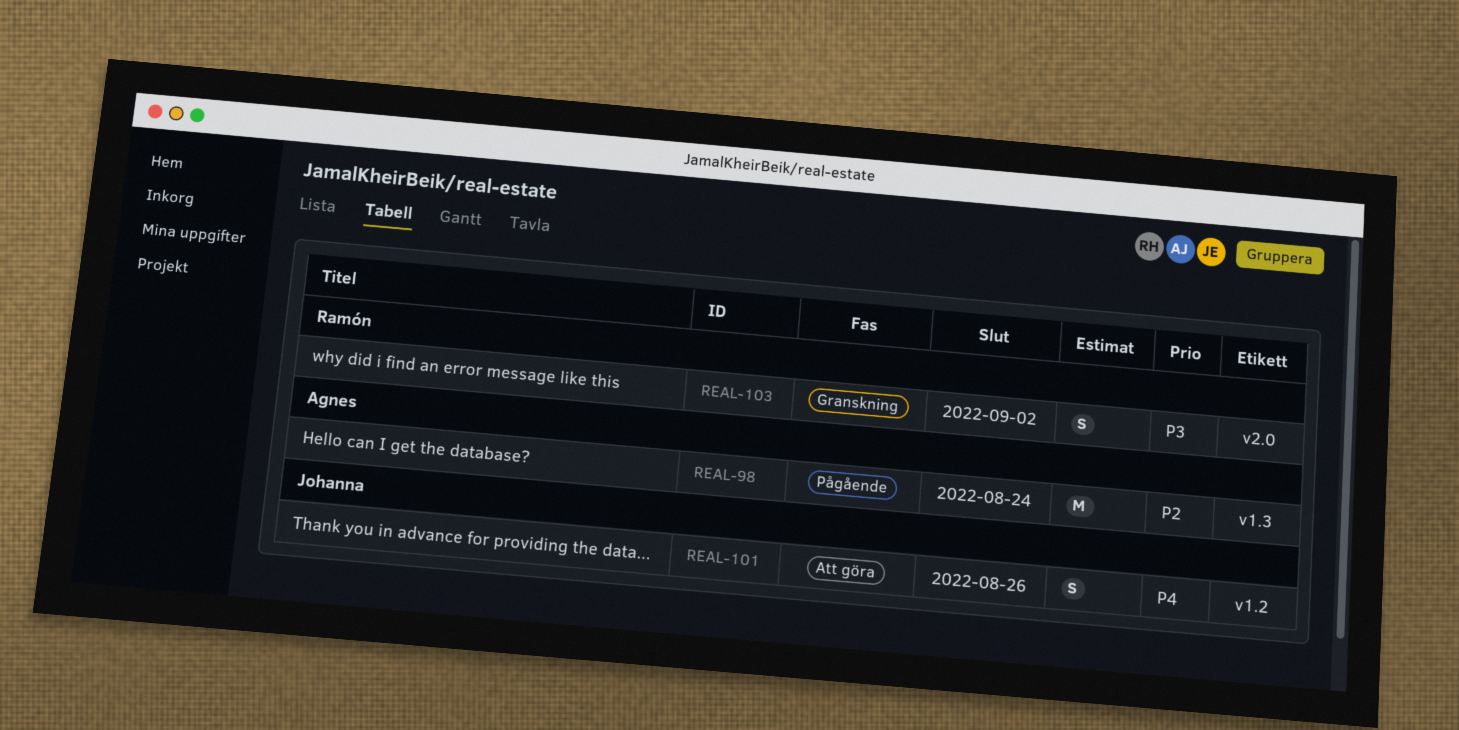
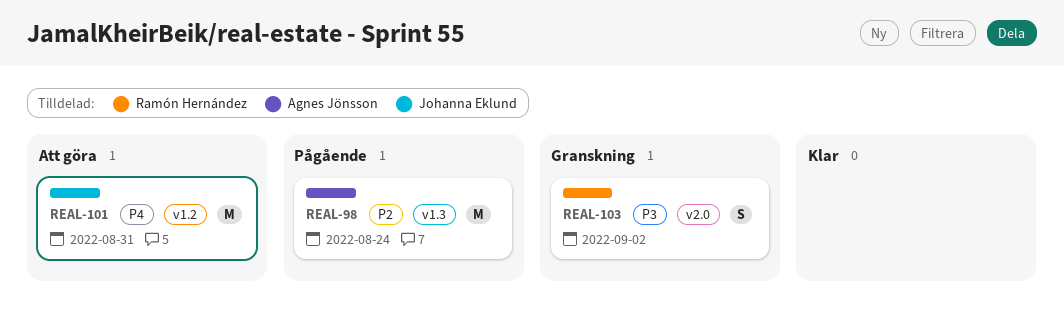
REAL-101, estimate: S -> M
REAL-101, due: Aug 26 -> Aug 31

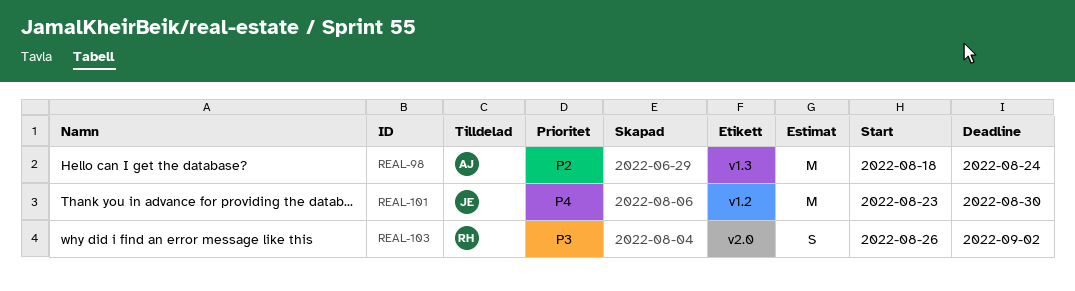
REAL-101, due: Aug 31 -> Aug 30

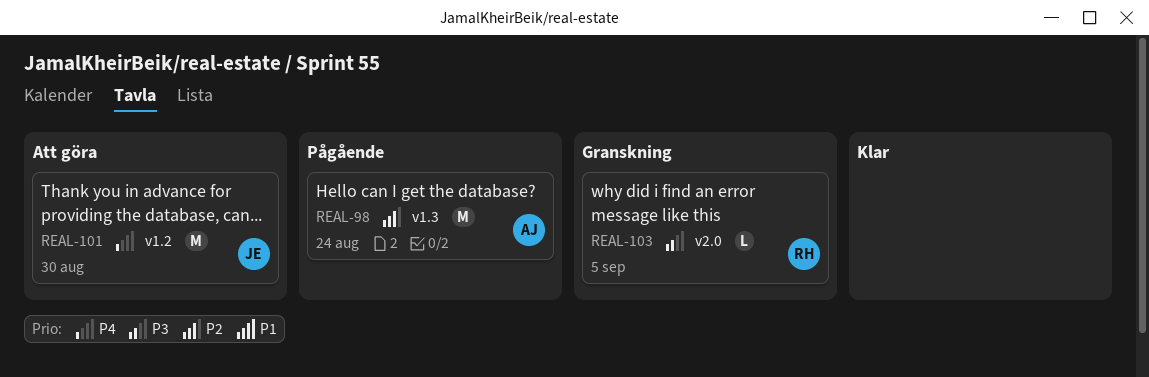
REAL-103, estimate: S -> L
REAL-103, due: Sep 2 -> Sep 5

